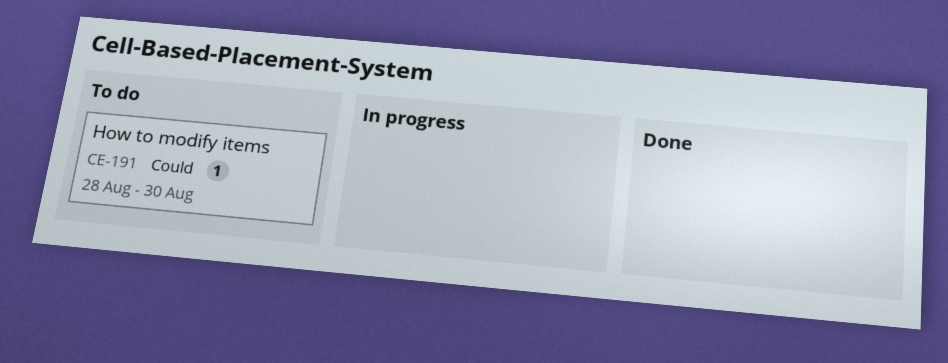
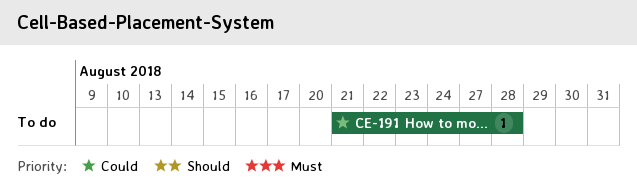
CE-191, start: Aug 28 -> Aug 21
CE-191, due: Aug 30 -> Aug 28

